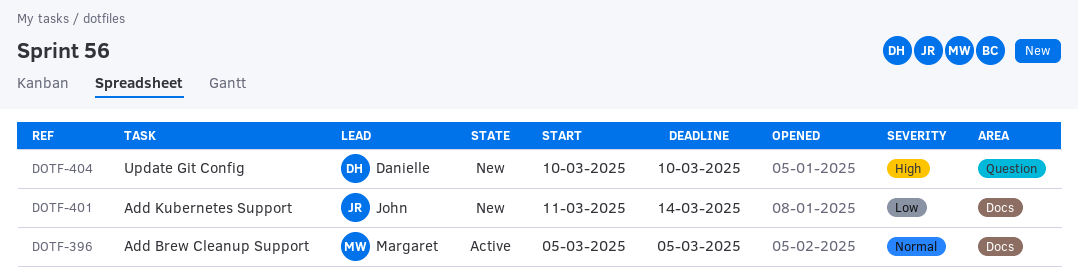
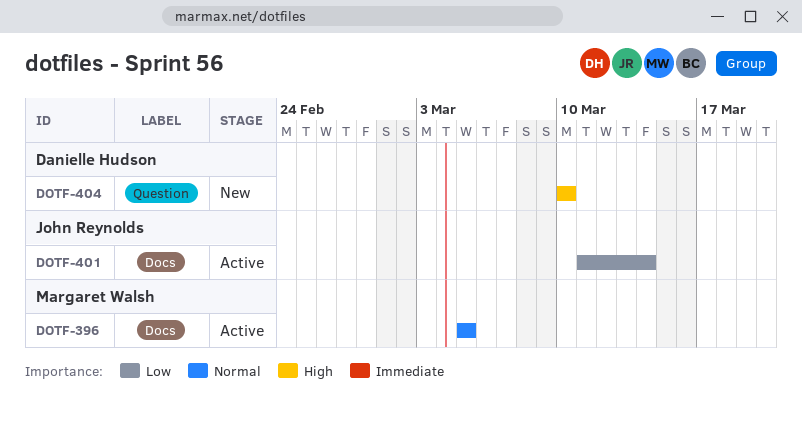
DOTF-401, status: New -> Active

